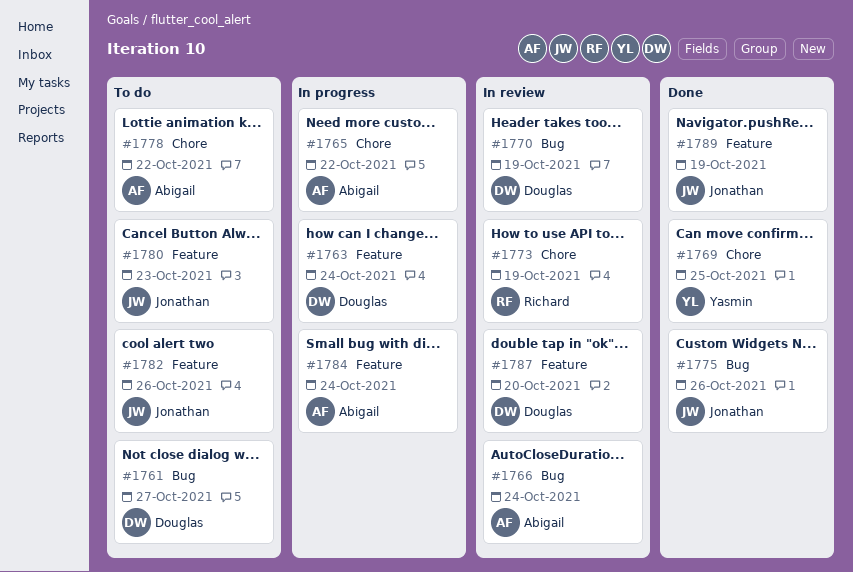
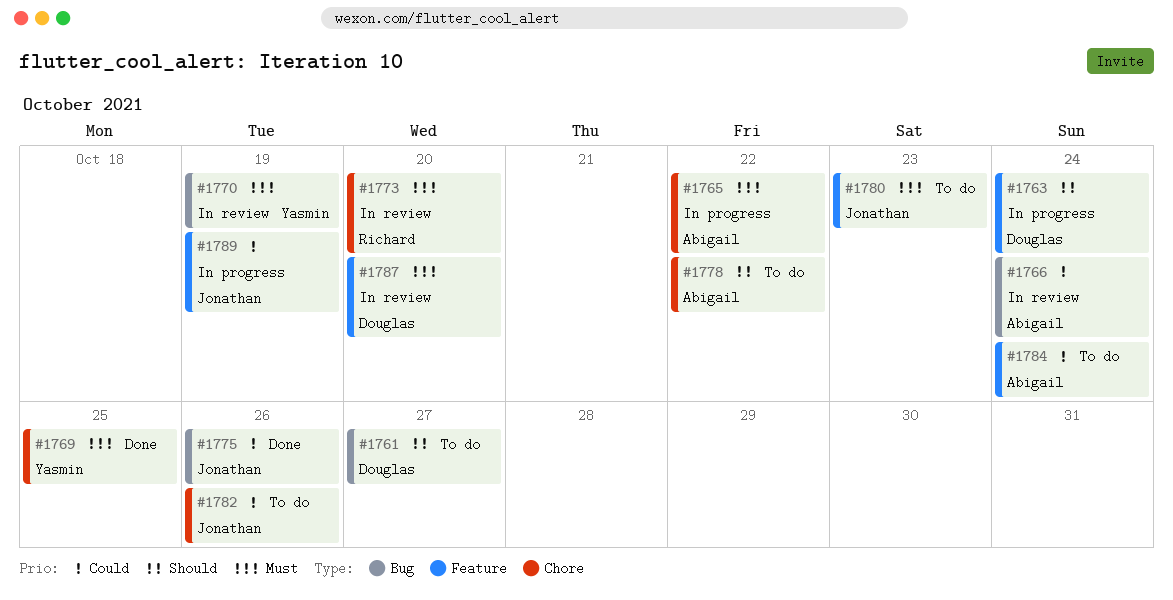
#1770, owner: Douglas -> Yasmin
#1773, due: Oct 19 -> Oct 20
#1782, label: Feature -> Chore
#1784, status: In progress -> To do
#1789, status: Done -> In progress

